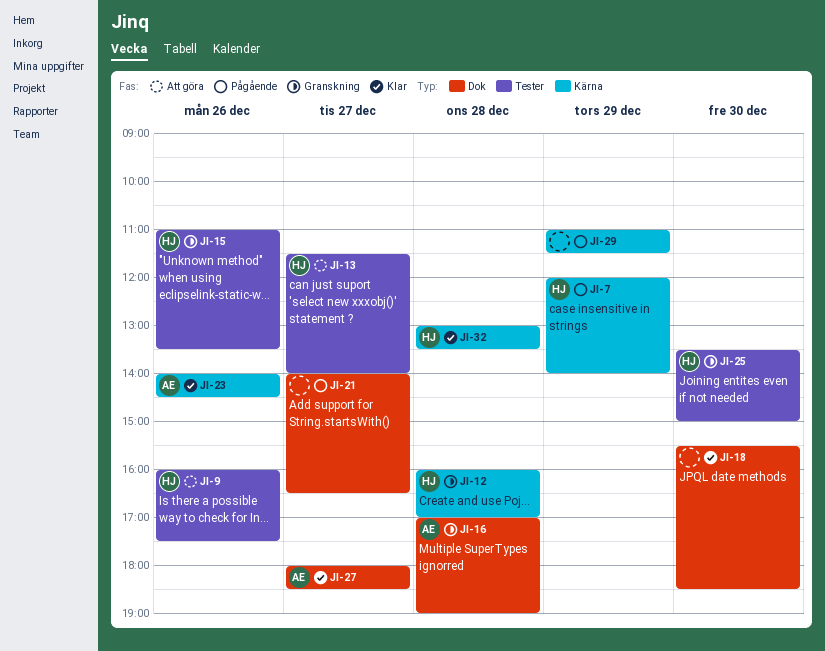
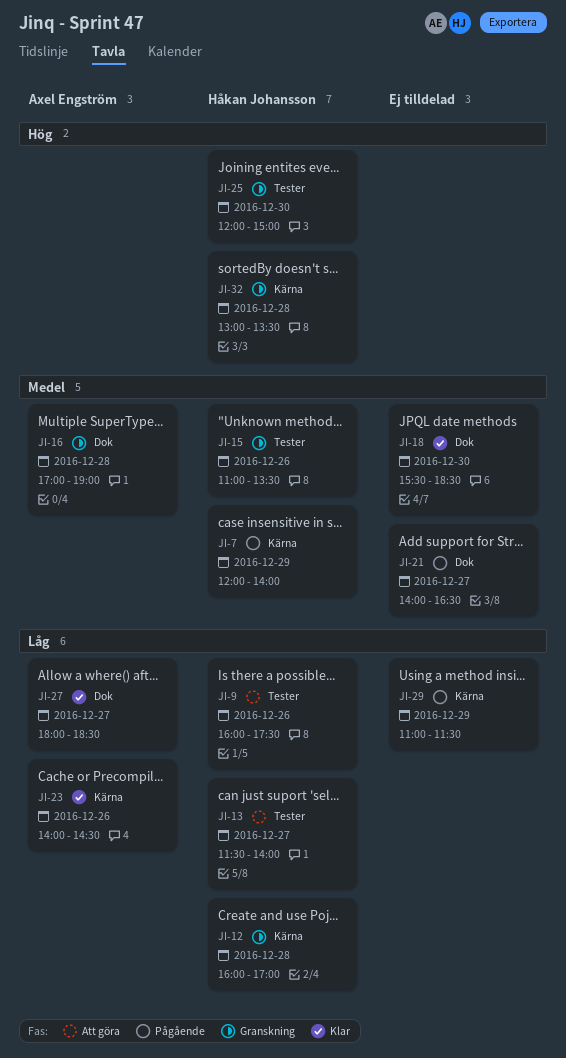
JI-25, begins: 13:30 -> 12:00
JI-32, status: Klar -> Granskning

